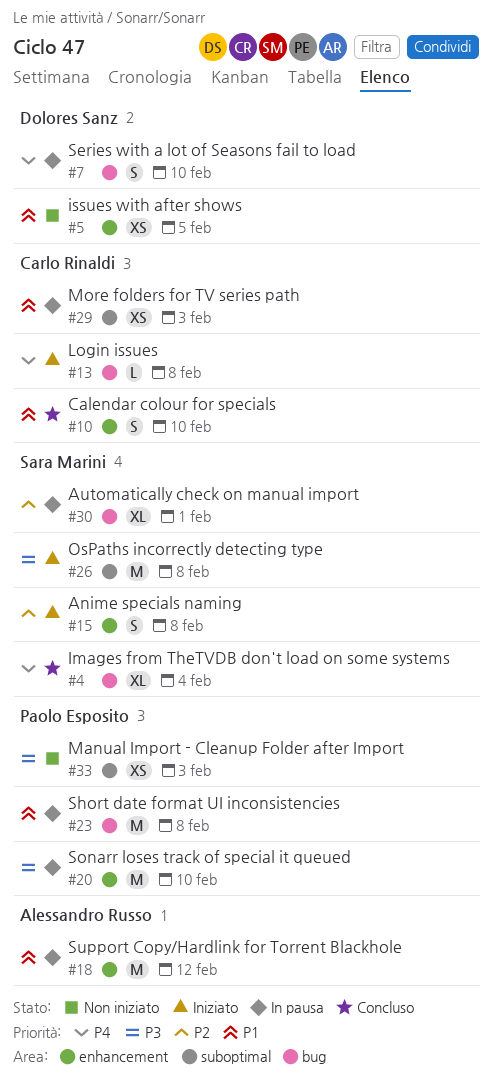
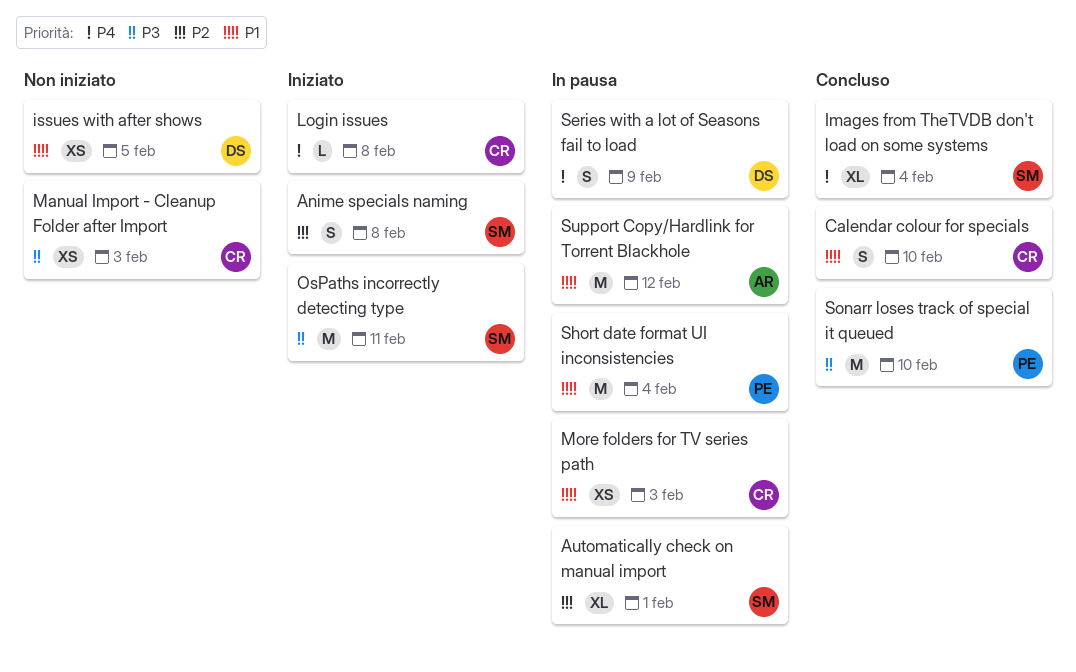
Manual Import - Cleanup Folder after Import, owner: Paolo Esposito -> Carlo Rinaldi
OsPaths incorrectly detecting type, due: Feb 8 -> Feb 11
Series with a lot of Seasons fail to load, due: Feb 10 -> Feb 9
Short date format UI inconsistencies, due: Feb 8 -> Feb 4
Sonarr loses track of special it queued, status: In pausa -> Concluso

